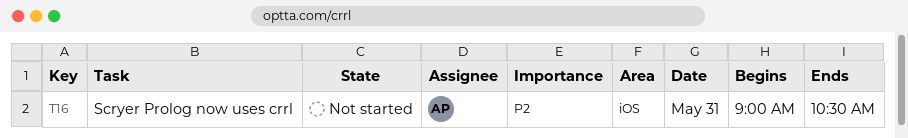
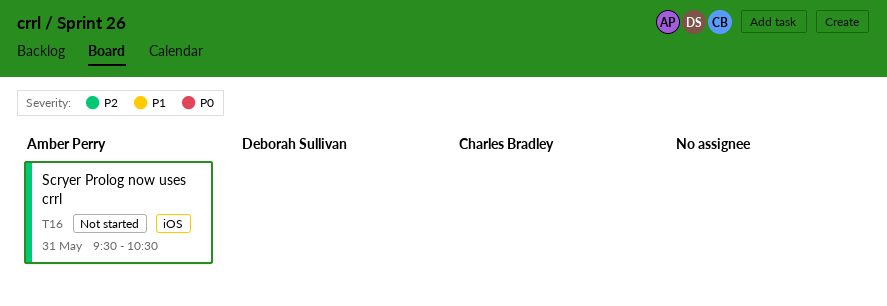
T16, begins: 09:00 -> 09:30

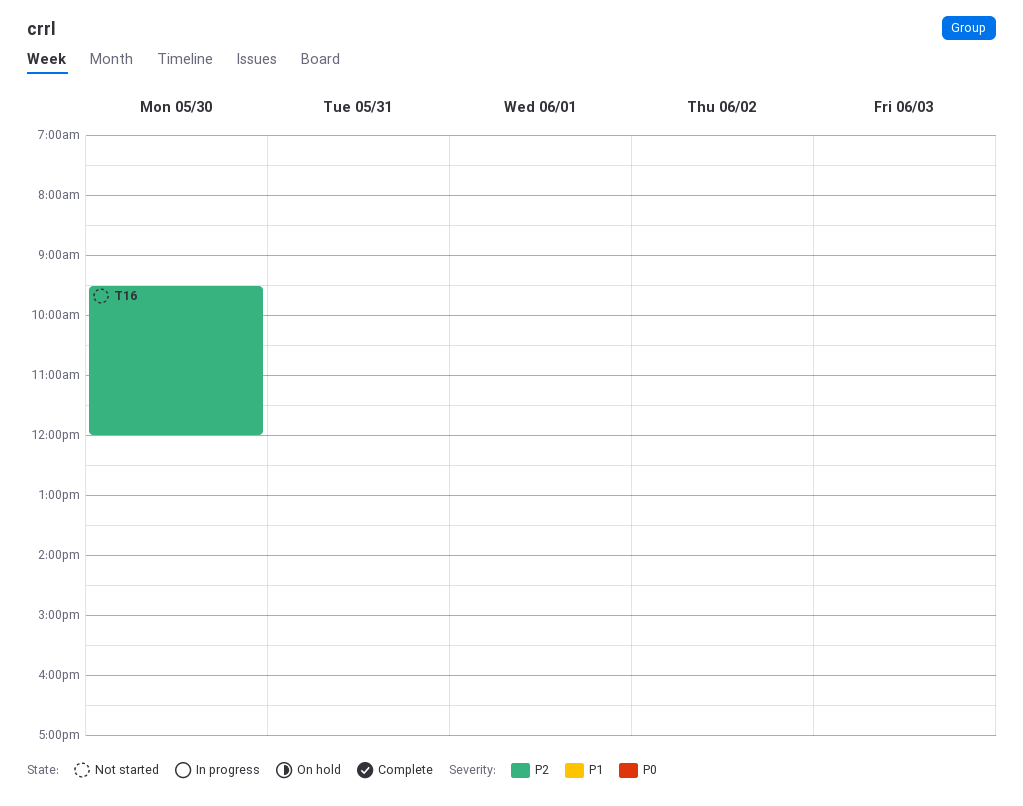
T16, day: May 31 -> May 30
T16, ends: 10:30 -> 12:00

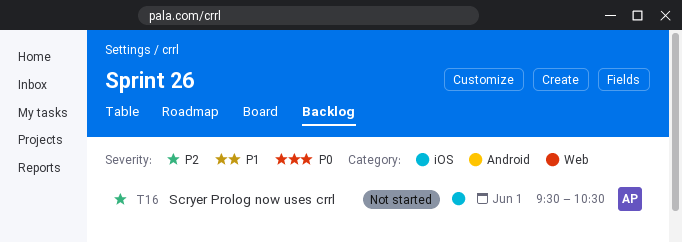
T16, day: May 30 -> Jun 1
T16, ends: 12:00 -> 10:30

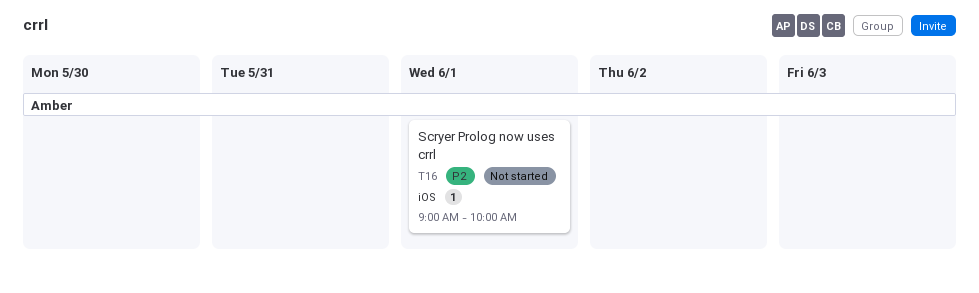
T16, begins: 09:30 -> 09:00
T16, ends: 10:30 -> 10:00

